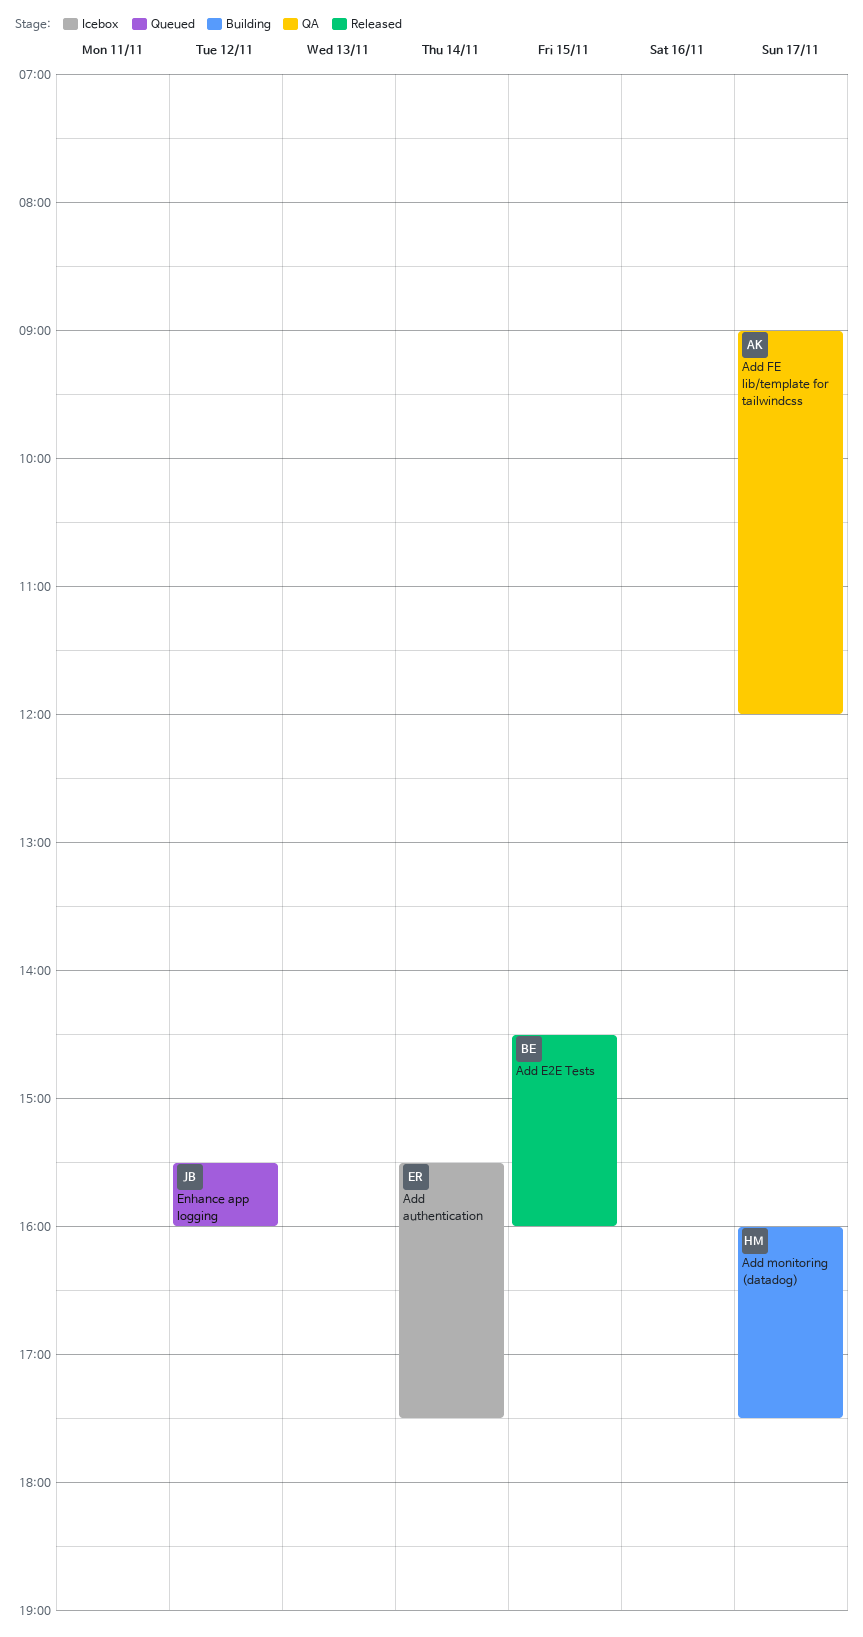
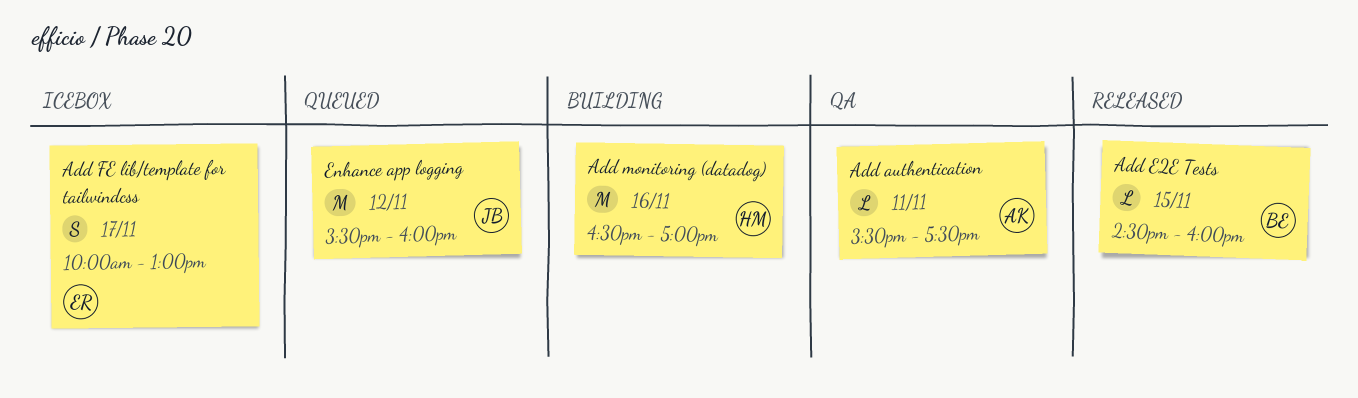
Add authentication, status: Icebox -> QA
Add authentication, owner: ER -> AK
Add authentication, day: Nov 14 -> Nov 11
Add FE lib/template for tailwindcss, status: QA -> Icebox
Add FE lib/template for tailwindcss, owner: AK -> ER
Add FE lib/template for tailwindcss, begins: 09:00 -> 10:00
Add FE lib/template for tailwindcss, ends: 12:00 -> 13:00
Add monitoring (datadog), day: Nov 17 -> Nov 16
Add monitoring (datadog), begins: 16:00 -> 16:30
Add monitoring (datadog), ends: 17:30 -> 17:00

